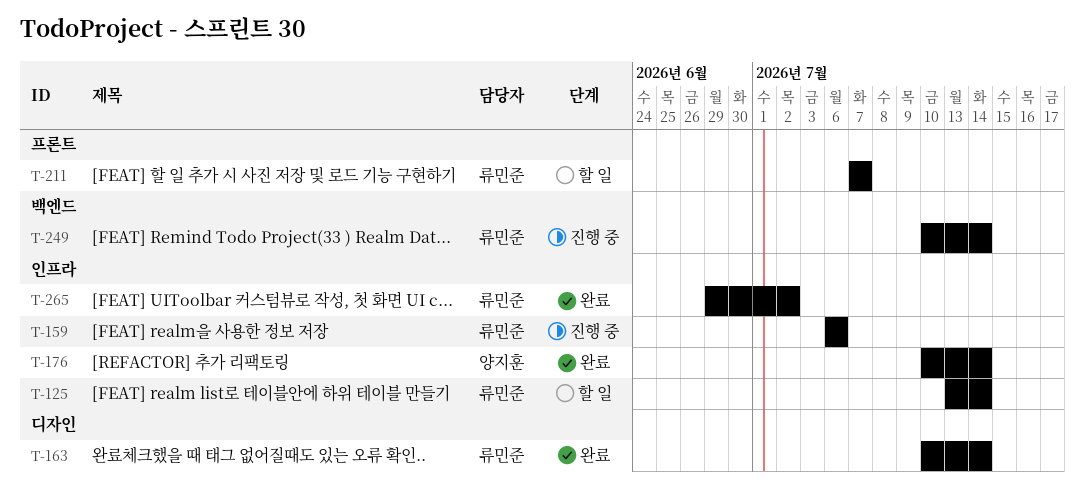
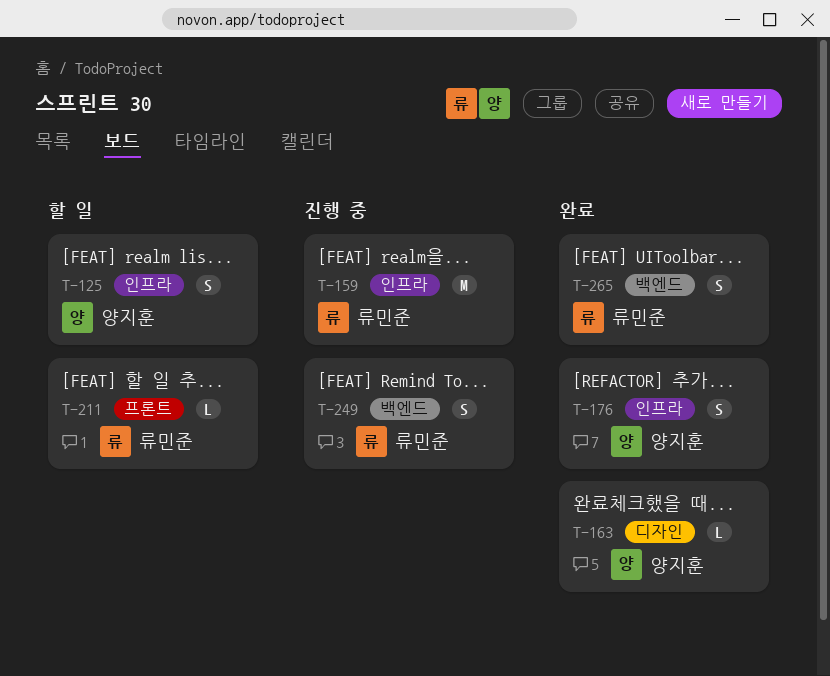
T-125, owner: 류민준 -> 양지훈
T-163, owner: 류민준 -> 양지훈
T-265, label: 인프라 -> 백엔드

